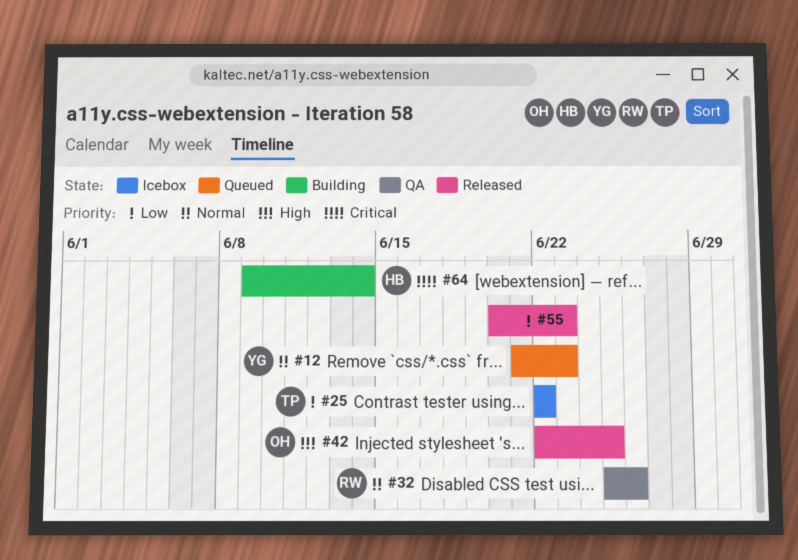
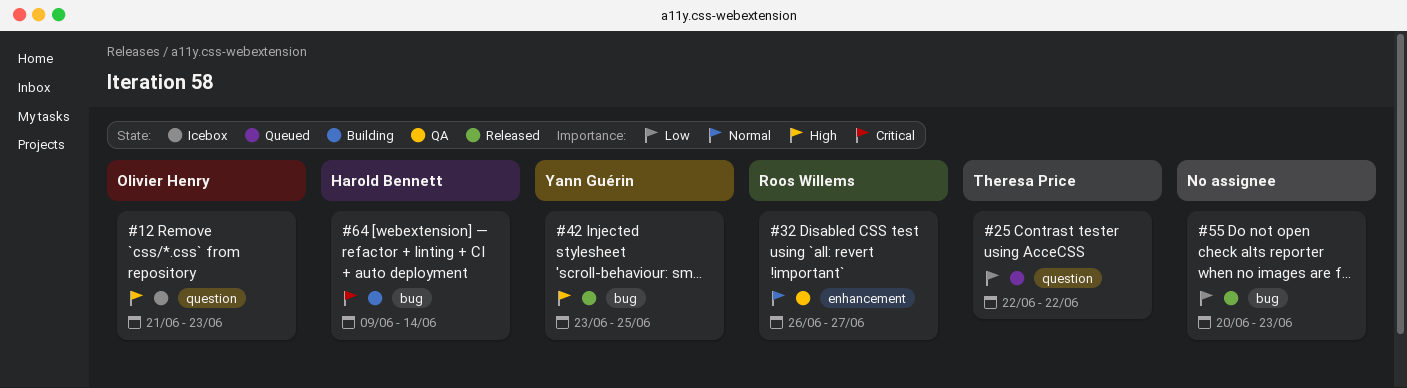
#12, status: Queued -> Icebox
#12, owner: Yann Guérin -> Olivier Henry
#12, priority: Normal -> High
#25, status: Icebox -> Queued
#32, start: Jun 25 -> Jun 26
#32, due: Jun 26 -> Jun 27
#42, owner: Olivier Henry -> Yann Guérin
#42, start: Jun 22 -> Jun 23

